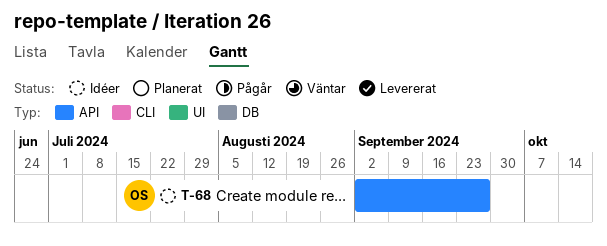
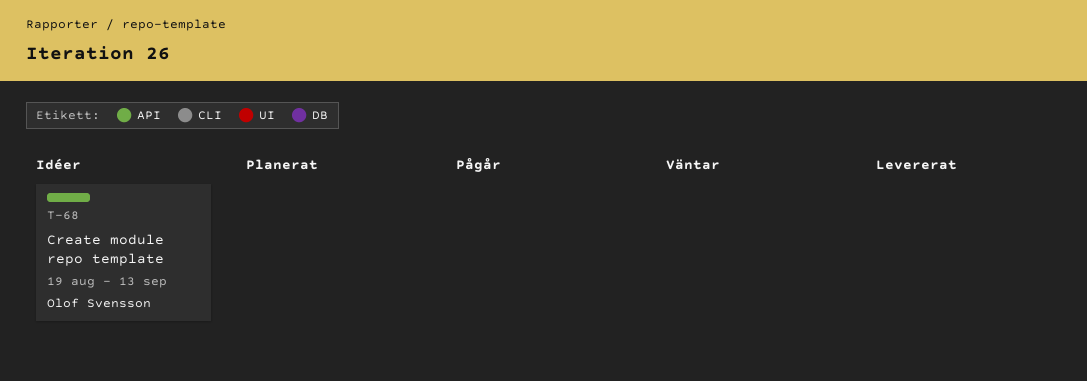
T-68, start: Sep 2 -> Aug 19
T-68, due: Sep 27 -> Sep 13

